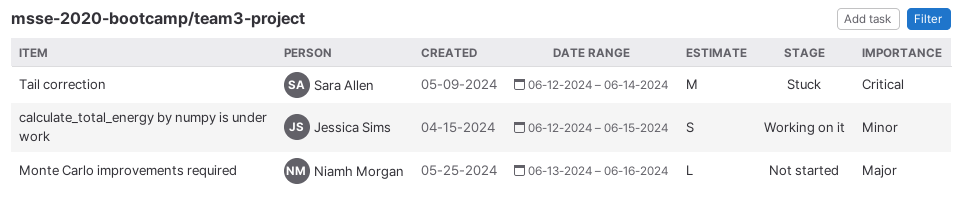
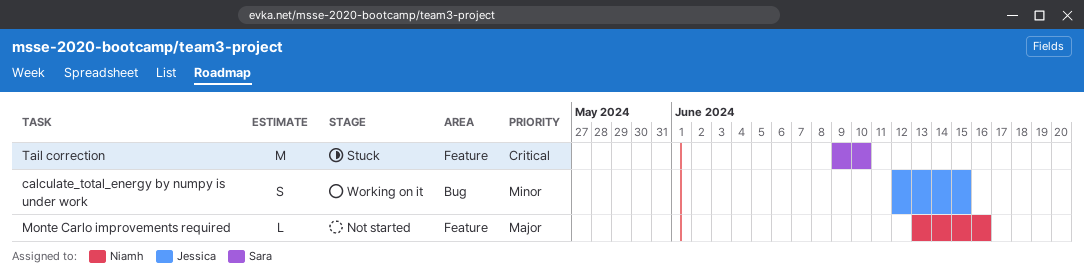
Tail correction, start: Jun 12 -> Jun 9
Tail correction, due: Jun 14 -> Jun 10

